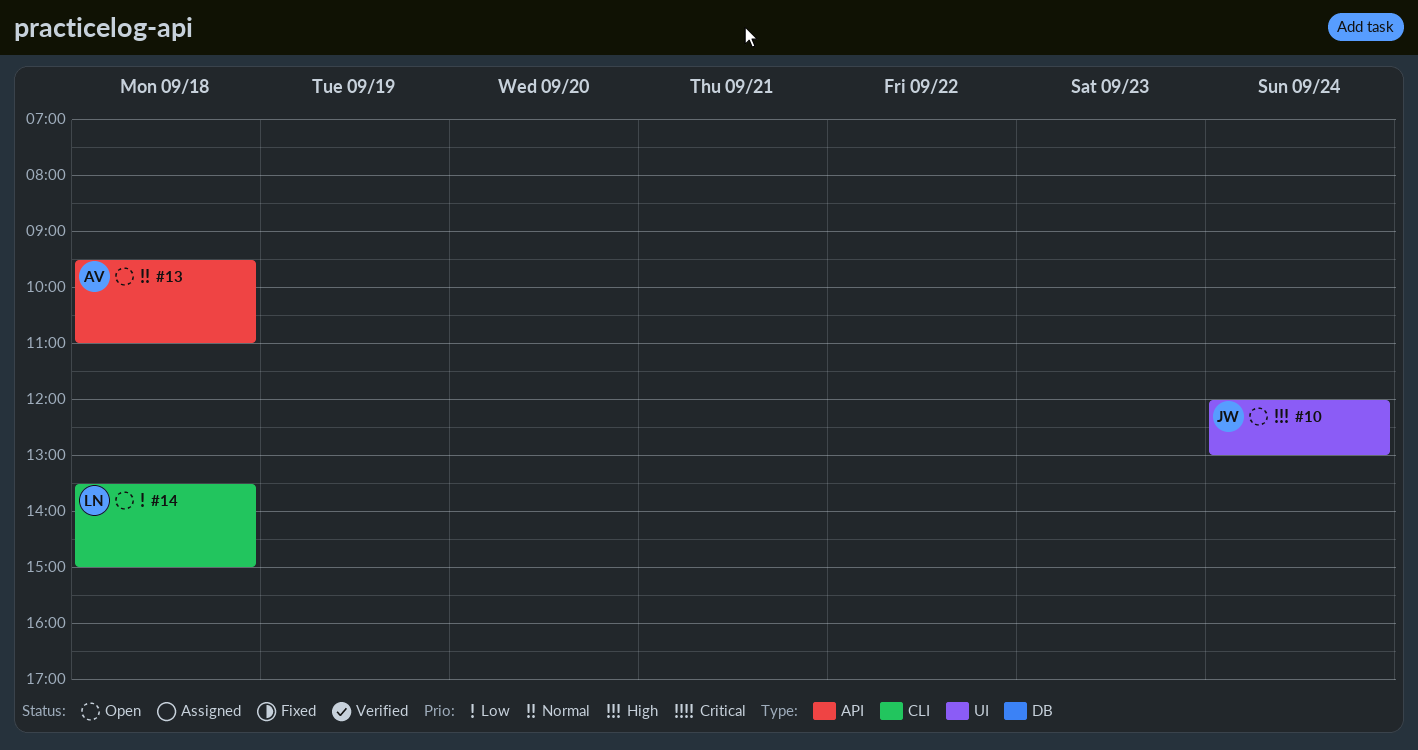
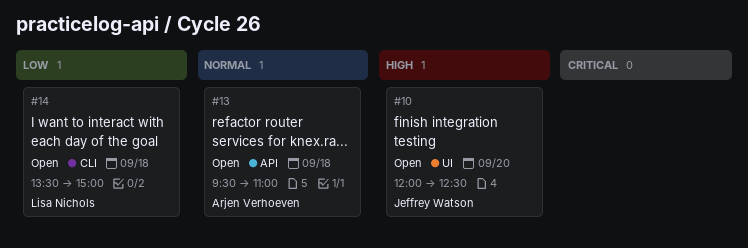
#10, day: Sep 24 -> Sep 20
#10, ends: 13:00 -> 12:30

